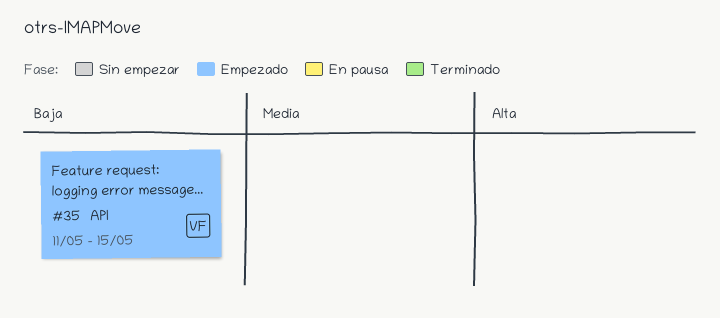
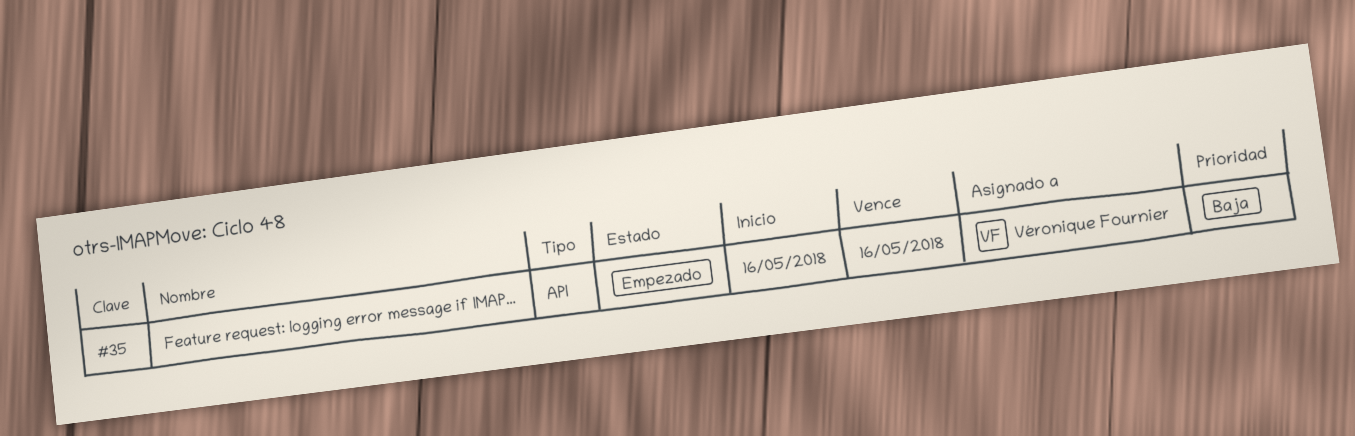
#35, start: May 11 -> May 16
#35, due: May 15 -> May 16

